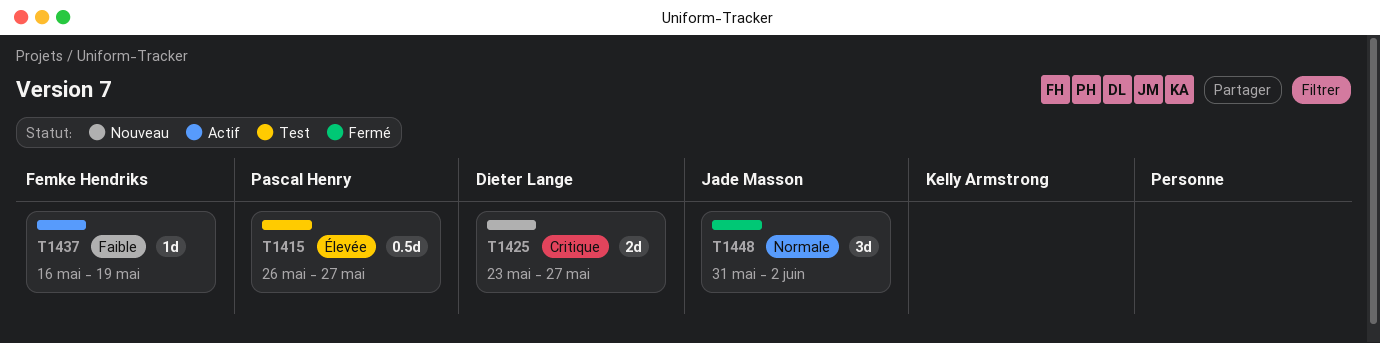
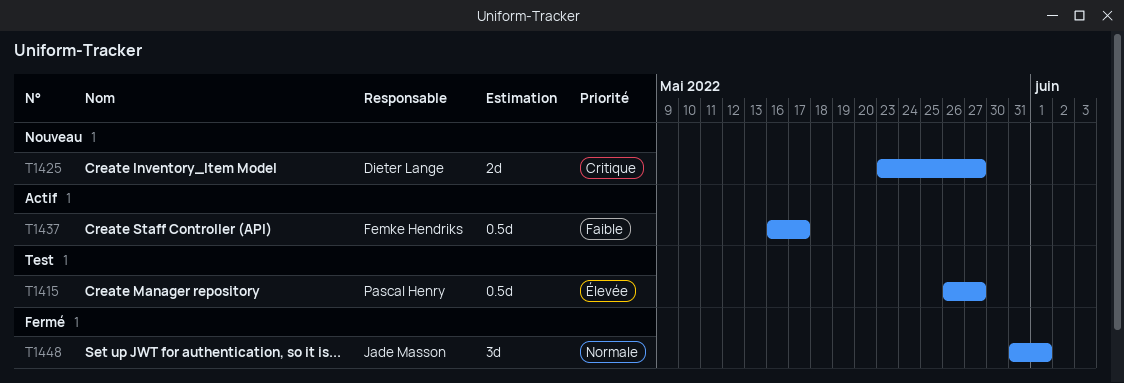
T1437, estimate: 1d -> 0.5d
T1437, due: May 19 -> May 17
T1448, due: Jun 2 -> Jun 1

